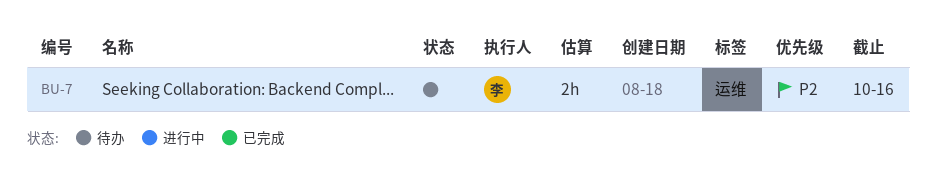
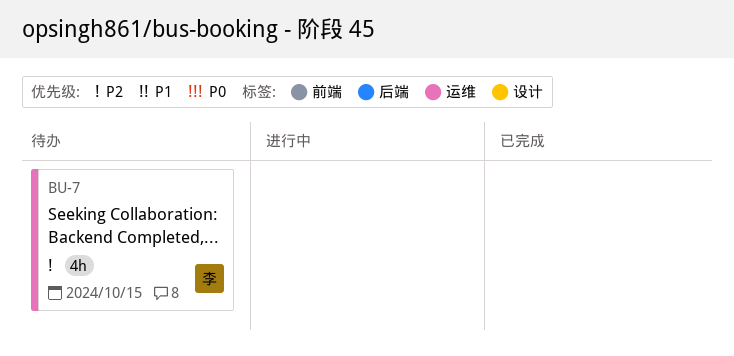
BU-7, estimate: 2h -> 4h
BU-7, due: Oct 16 -> Oct 15

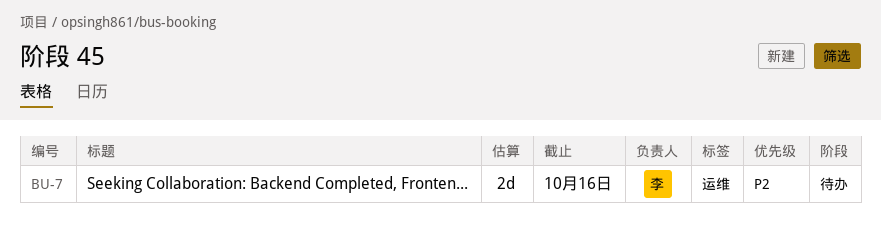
BU-7, estimate: 4h -> 2d
BU-7, due: Oct 15 -> Oct 16

